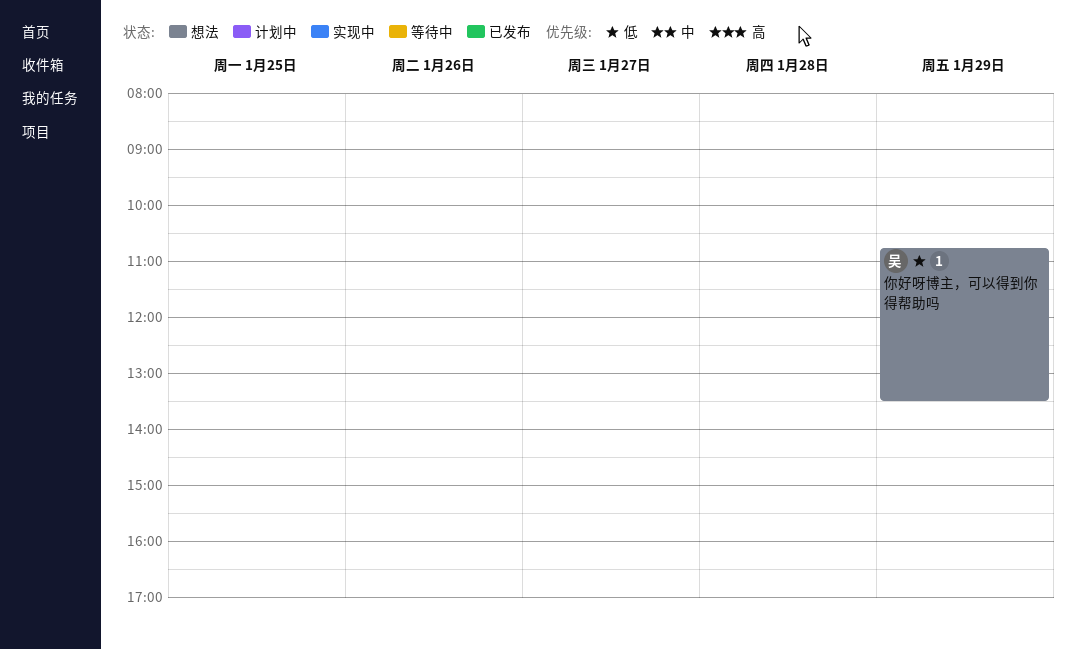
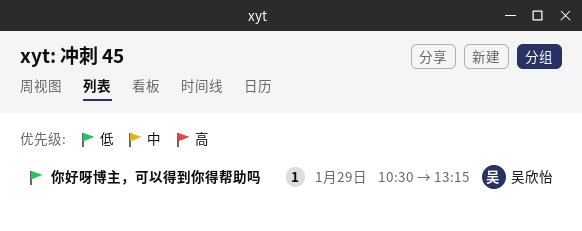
你好呀博主，可以得到你得帮助吗, begins: 10:45 -> 10:30
你好呀博主，可以得到你得帮助吗, ends: 13:30 -> 13:15

